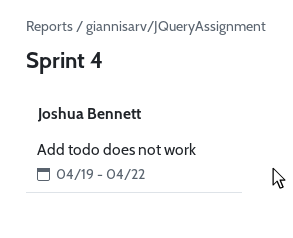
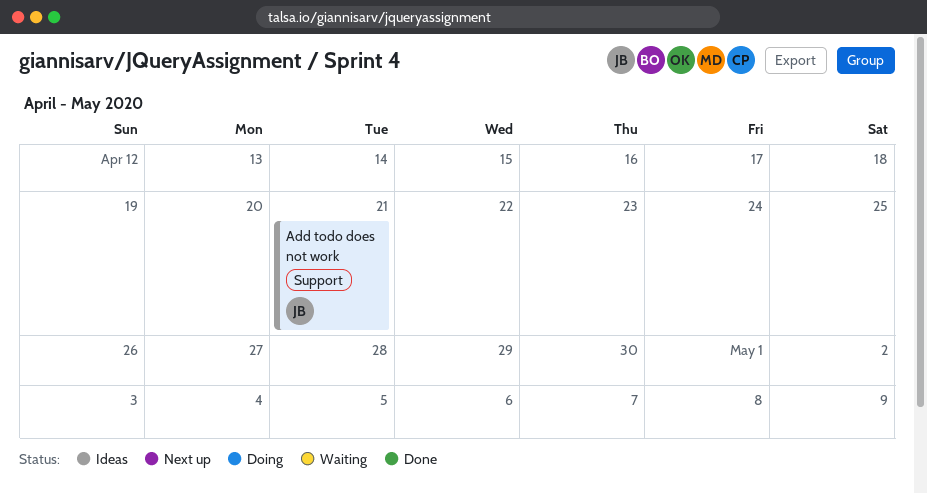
Add todo does not work, due: Apr 22 -> Apr 21

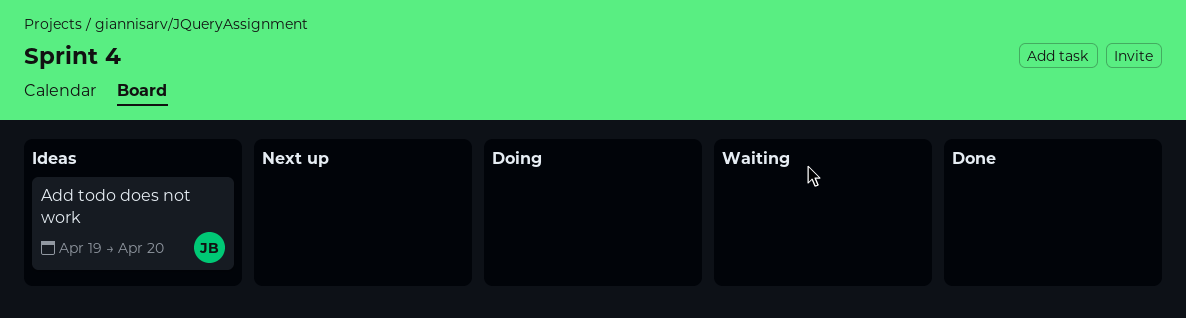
Add todo does not work, due: Apr 21 -> Apr 20

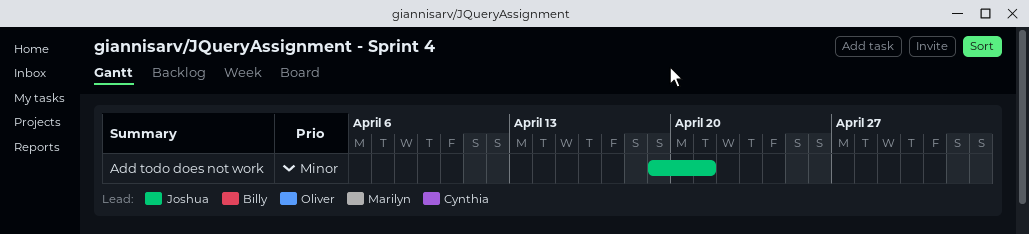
Add todo does not work, due: Apr 20 -> Apr 21

